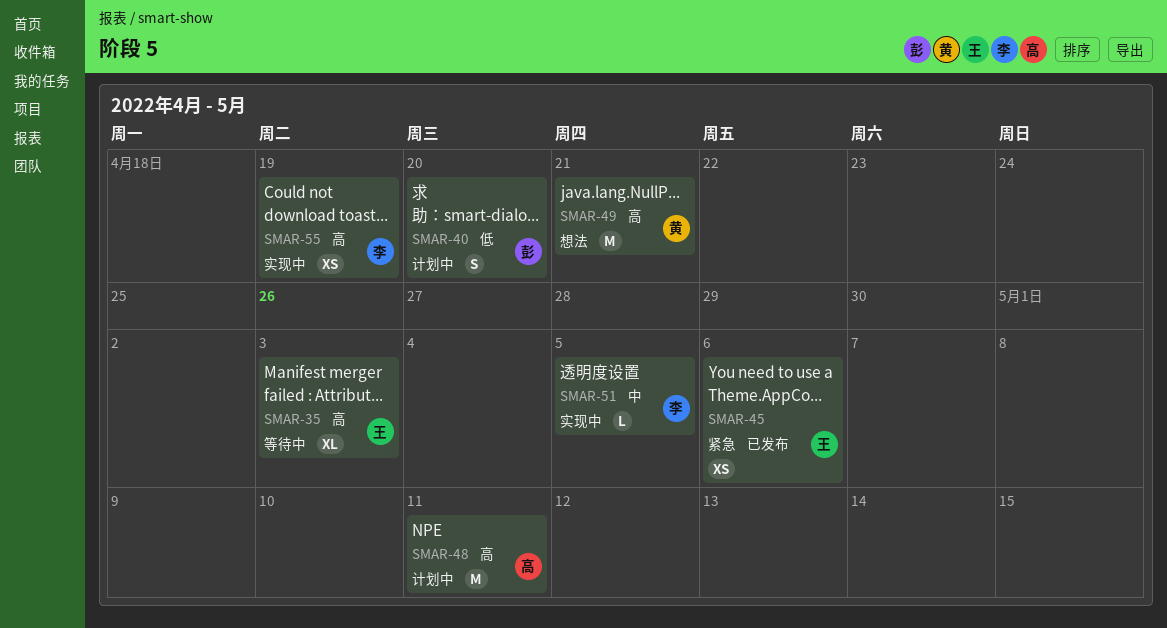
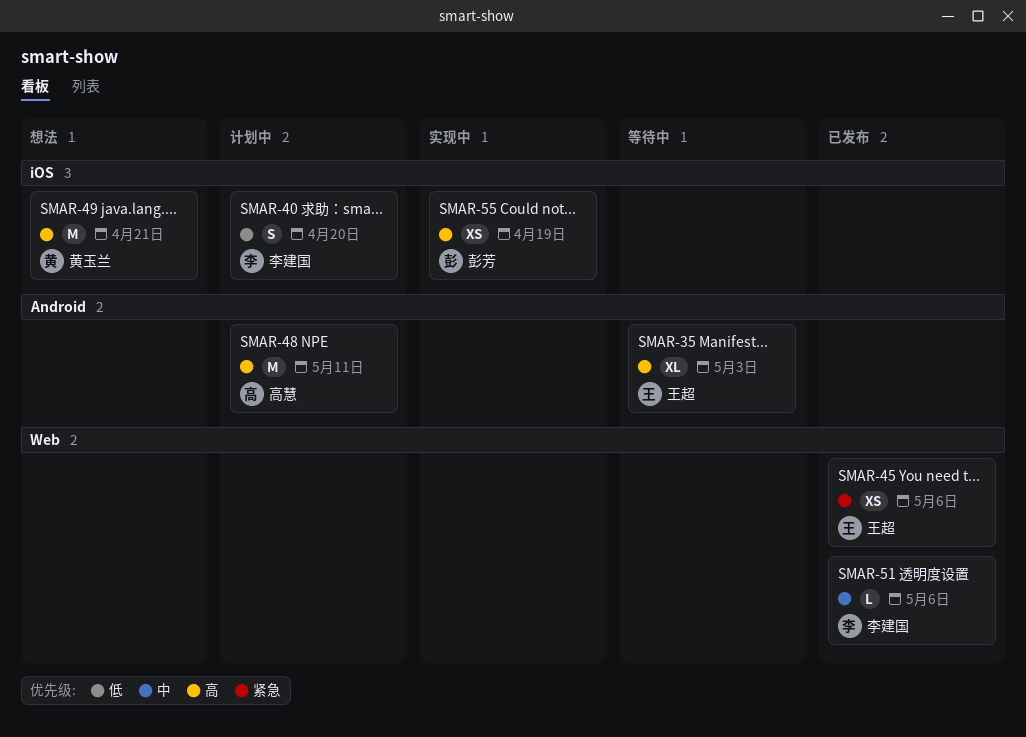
SMAR-40, owner: 彭芳 -> 李建国
SMAR-51, status: 实现中 -> 已发布
SMAR-51, due: May 5 -> May 6
SMAR-55, owner: 李建国 -> 彭芳

